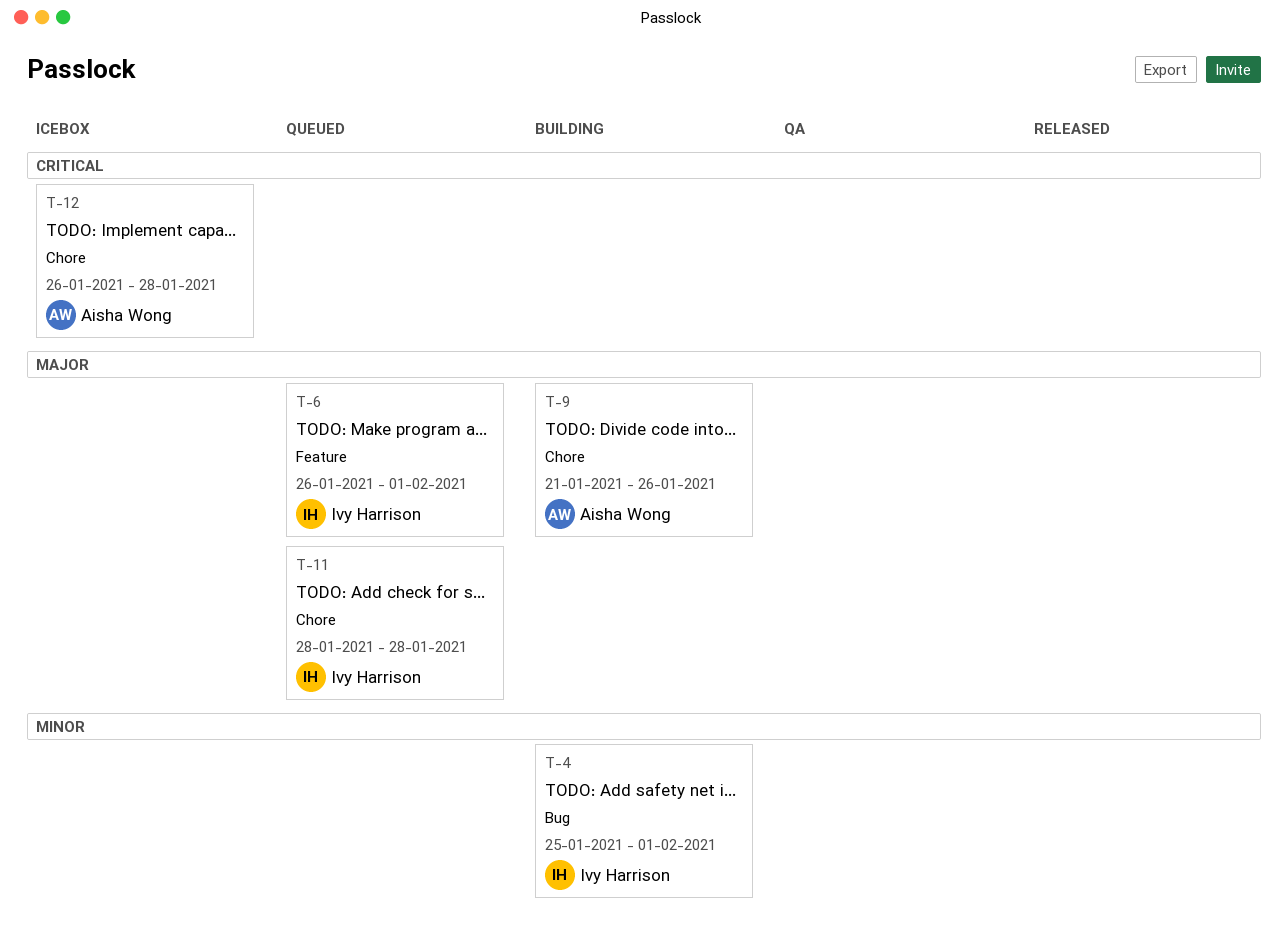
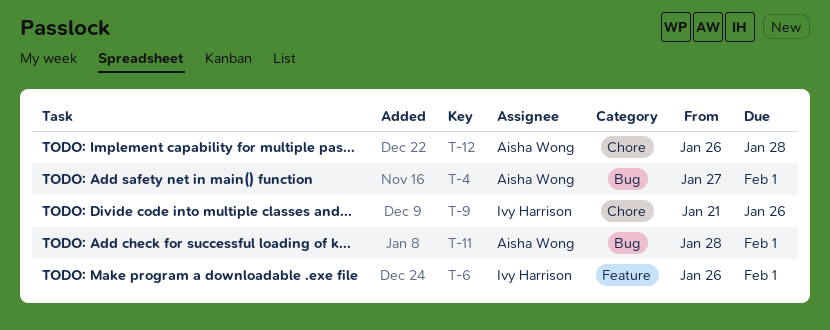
T-4, owner: Ivy Harrison -> Aisha Wong
T-4, start: Jan 25 -> Jan 27
T-9, owner: Aisha Wong -> Ivy Harrison
T-11, owner: Ivy Harrison -> Aisha Wong
T-11, label: Chore -> Bug
T-11, due: Jan 28 -> Feb 1

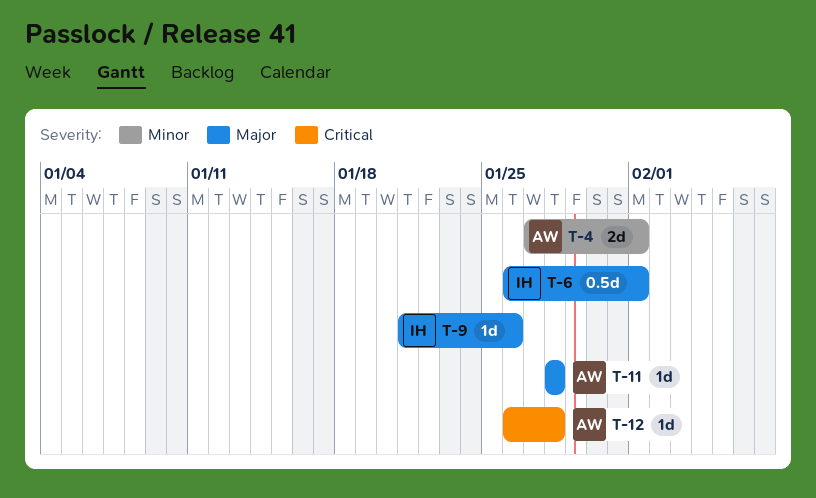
T-11, due: Feb 1 -> Jan 28

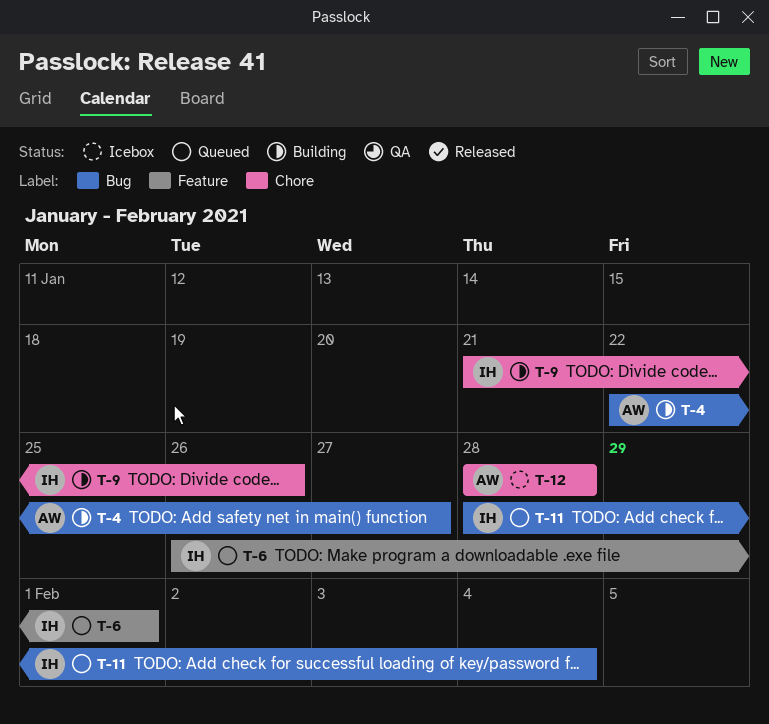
T-4, start: Jan 27 -> Jan 22
T-4, due: Feb 1 -> Jan 27
T-11, owner: AW -> IH
T-11, due: Jan 28 -> Feb 4
T-12, start: Jan 26 -> Jan 28

